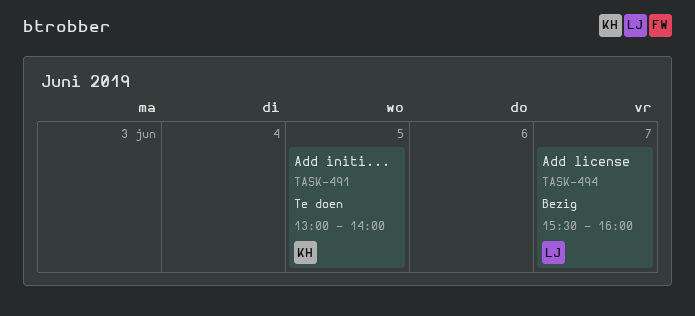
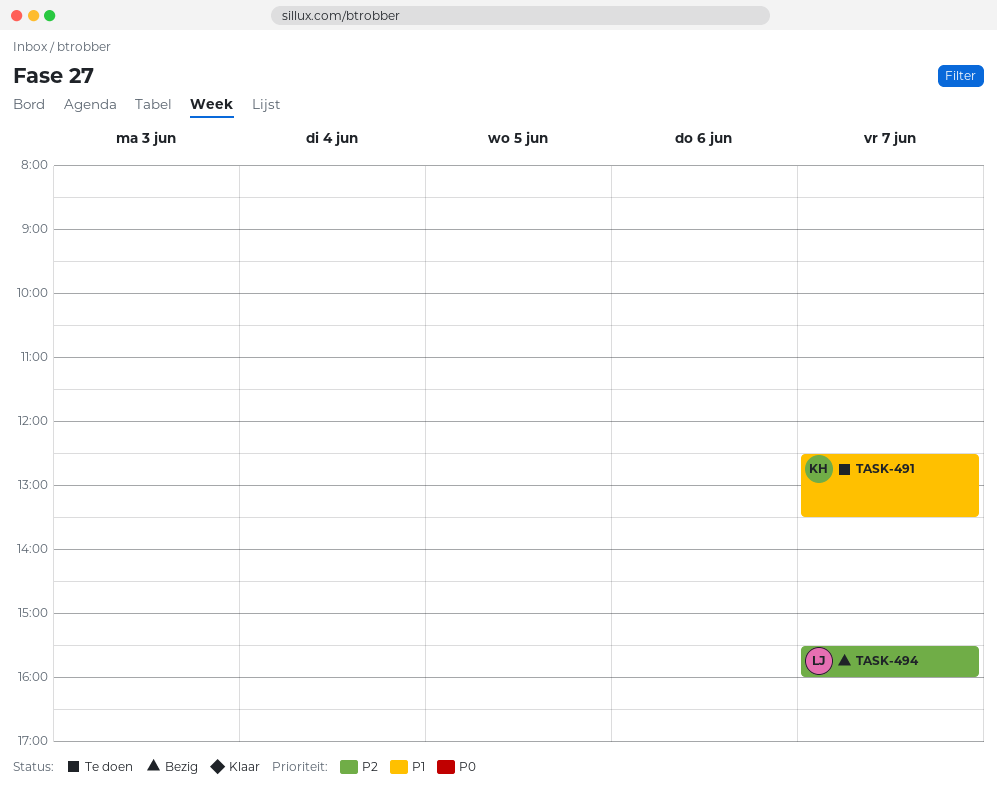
TASK-491, day: Jun 5 -> Jun 7
TASK-491, begins: 13:00 -> 12:30
TASK-491, ends: 14:00 -> 13:30

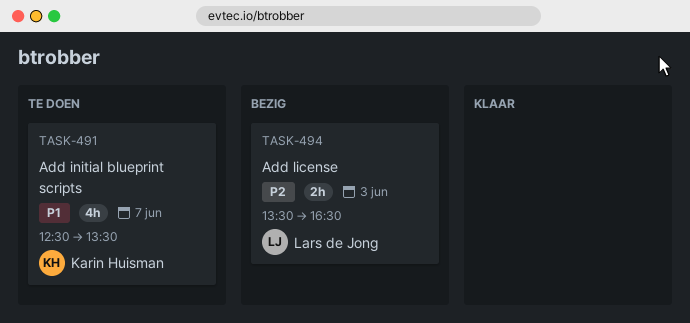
TASK-494, day: Jun 7 -> Jun 3
TASK-494, begins: 15:30 -> 13:30
TASK-494, ends: 16:00 -> 16:30

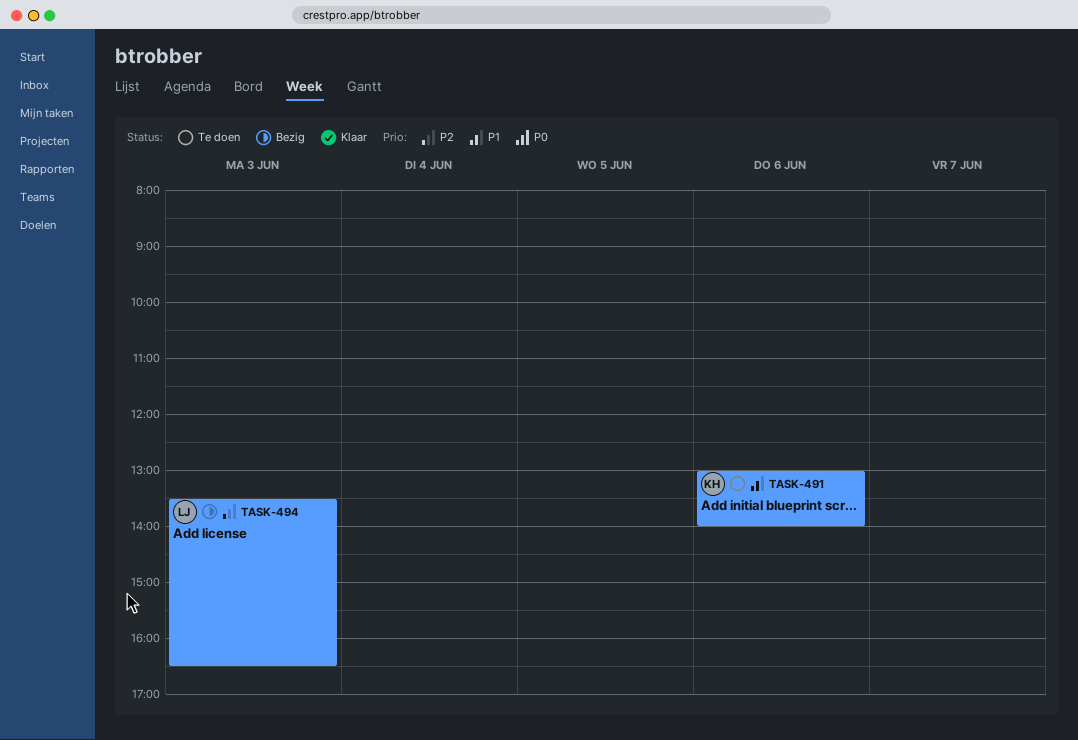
TASK-491, day: Jun 7 -> Jun 6
TASK-491, begins: 12:30 -> 13:00
TASK-491, ends: 13:30 -> 14:00

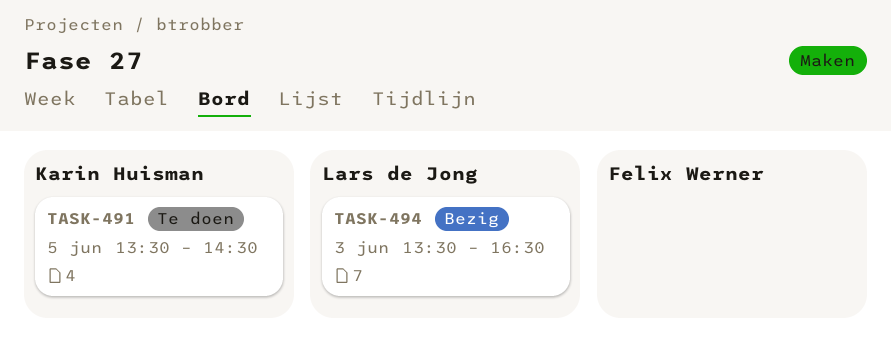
TASK-491, day: Jun 6 -> Jun 5
TASK-491, begins: 13:00 -> 13:30
TASK-491, ends: 14:00 -> 14:30

